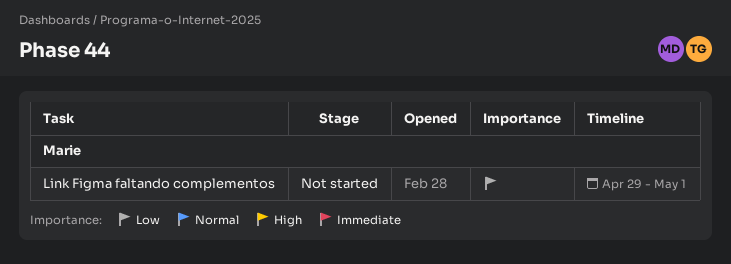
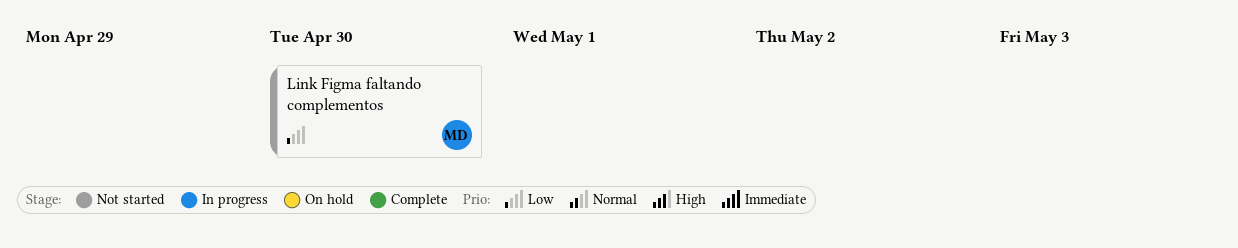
Link Figma faltando complementos, due: May 1 -> Apr 30

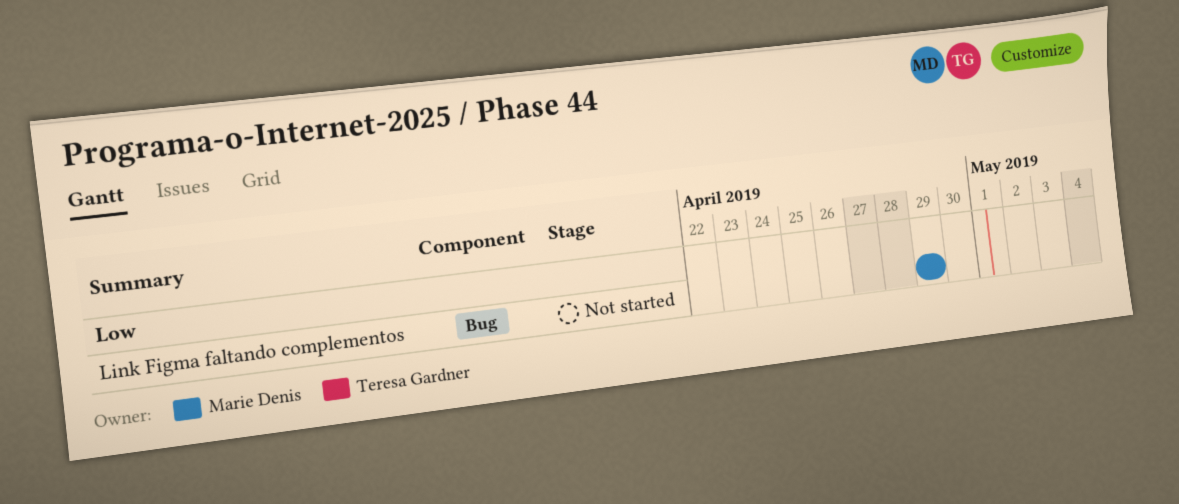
Link Figma faltando complementos, due: Apr 30 -> Apr 29

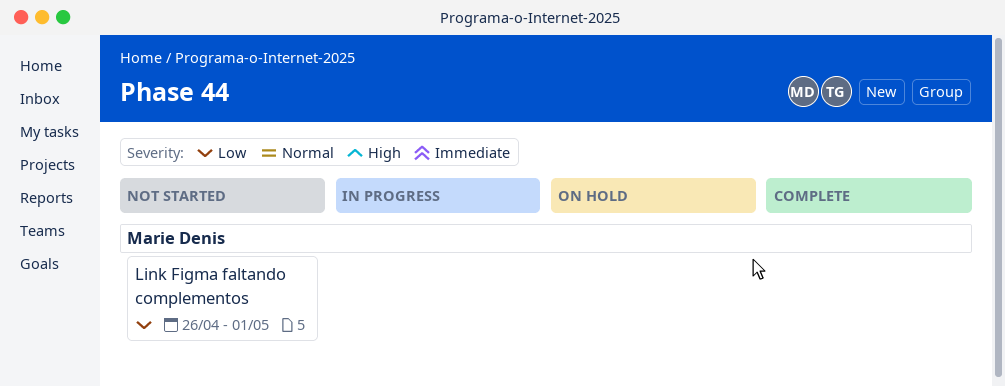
Link Figma faltando complementos, start: Apr 29 -> Apr 26
Link Figma faltando complementos, due: Apr 29 -> May 1

